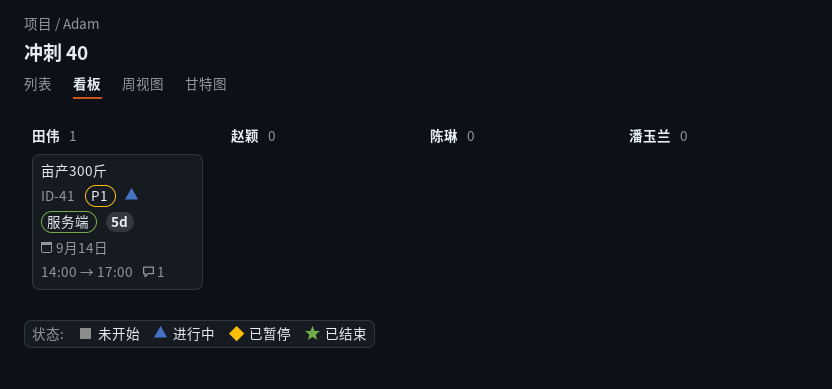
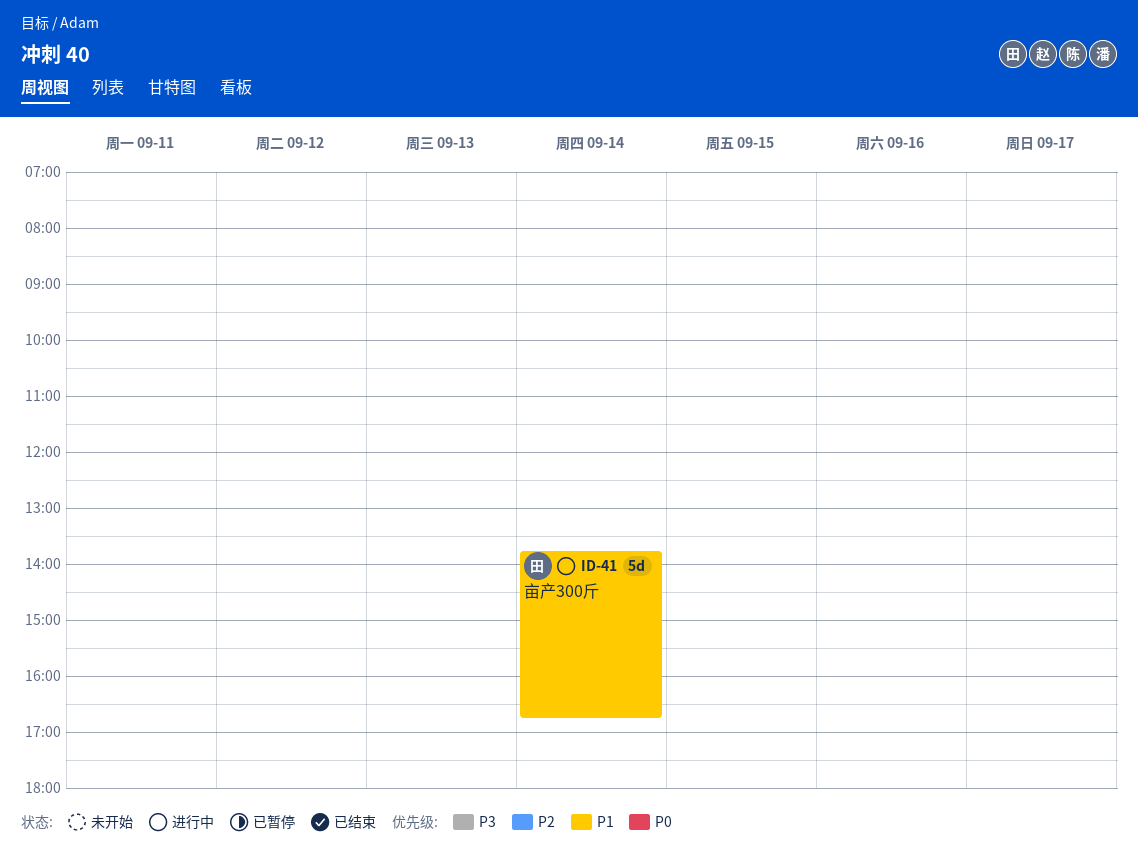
ID-41, begins: 14:00 -> 13:45
ID-41, ends: 17:00 -> 16:45

